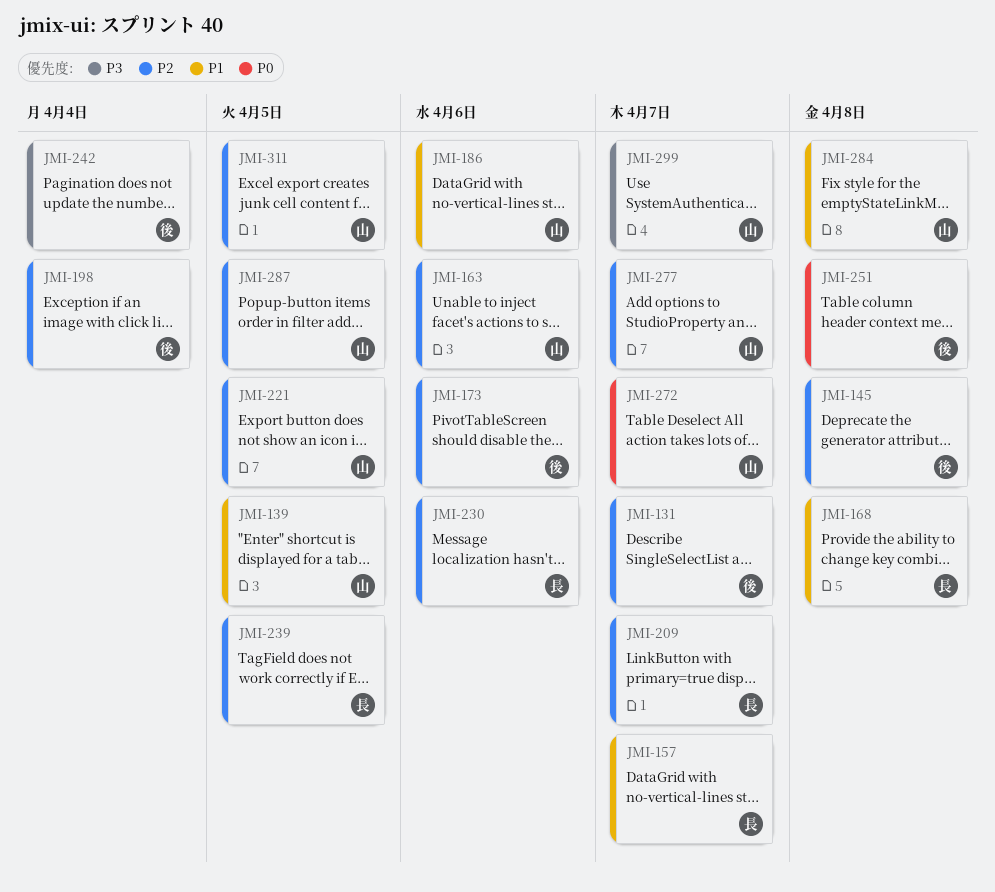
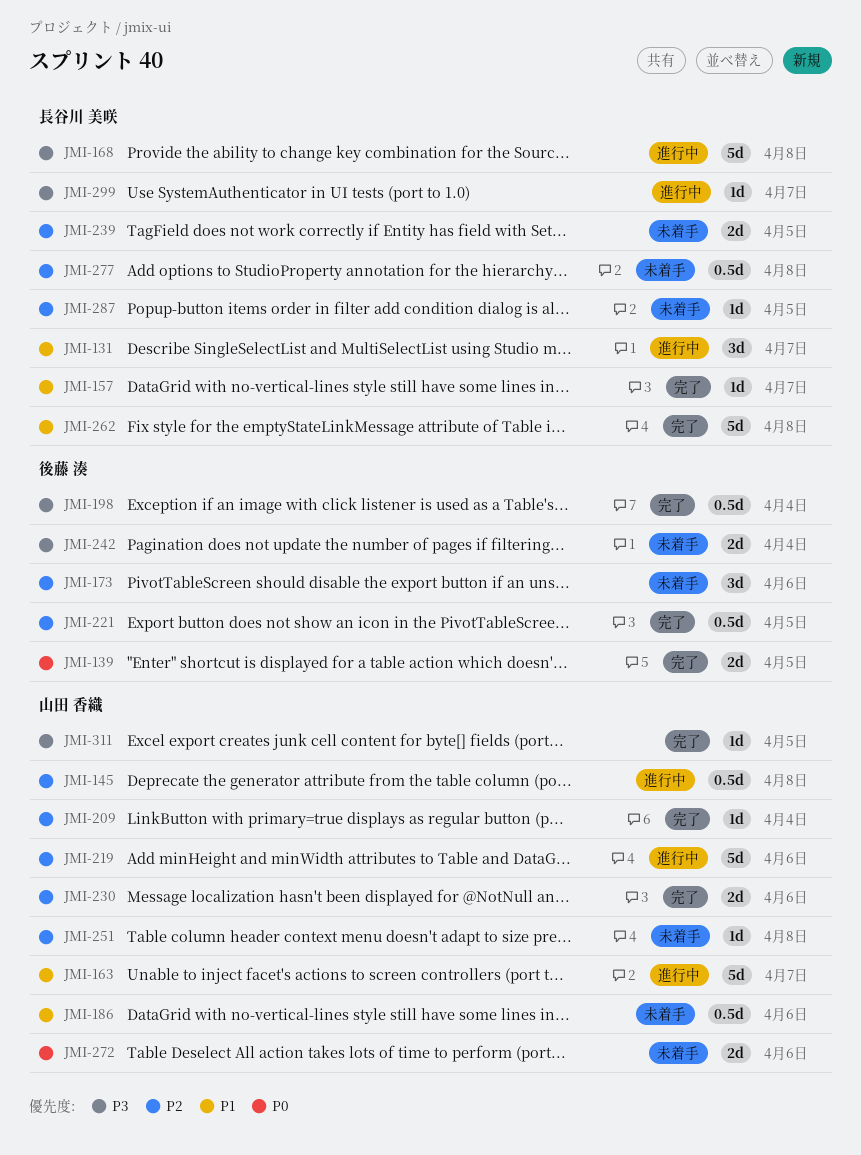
JMI-131, owner: 後藤 湊 -> 長谷川 美咲
JMI-131, priority: P2 -> P1
JMI-139, owner: 山田 香織 -> 後藤 湊
JMI-139, priority: P1 -> P0
JMI-145, owner: 後藤 湊 -> 山田 香織
JMI-163, priority: P2 -> P1
JMI-163, due: Apr 6 -> Apr 7
JMI-168, priority: P1 -> P3
JMI-198, priority: P2 -> P3
JMI-209, owner: 長谷川 美咲 -> 山田 香織
JMI-209, due: Apr 7 -> Apr 4
JMI-219: none -> present
JMI-221, owner: 山田 香織 -> 後藤 湊
JMI-230, owner: 長谷川 美咲 -> 山田 香織
JMI-251, owner: 後藤 湊 -> 山田 香織
JMI-251, priority: P0 -> P2
JMI-262: none -> present
JMI-272, due: Apr 7 -> Apr 6
JMI-277, owner: 山田 香織 -> 長谷川 美咲
JMI-277, due: Apr 7 -> Apr 8
JMI-284: present -> none
JMI-287, owner: 山田 香織 -> 長谷川 美咲
JMI-299, owner: 山田 香織 -> 長谷川 美咲
JMI-311, priority: P2 -> P3

